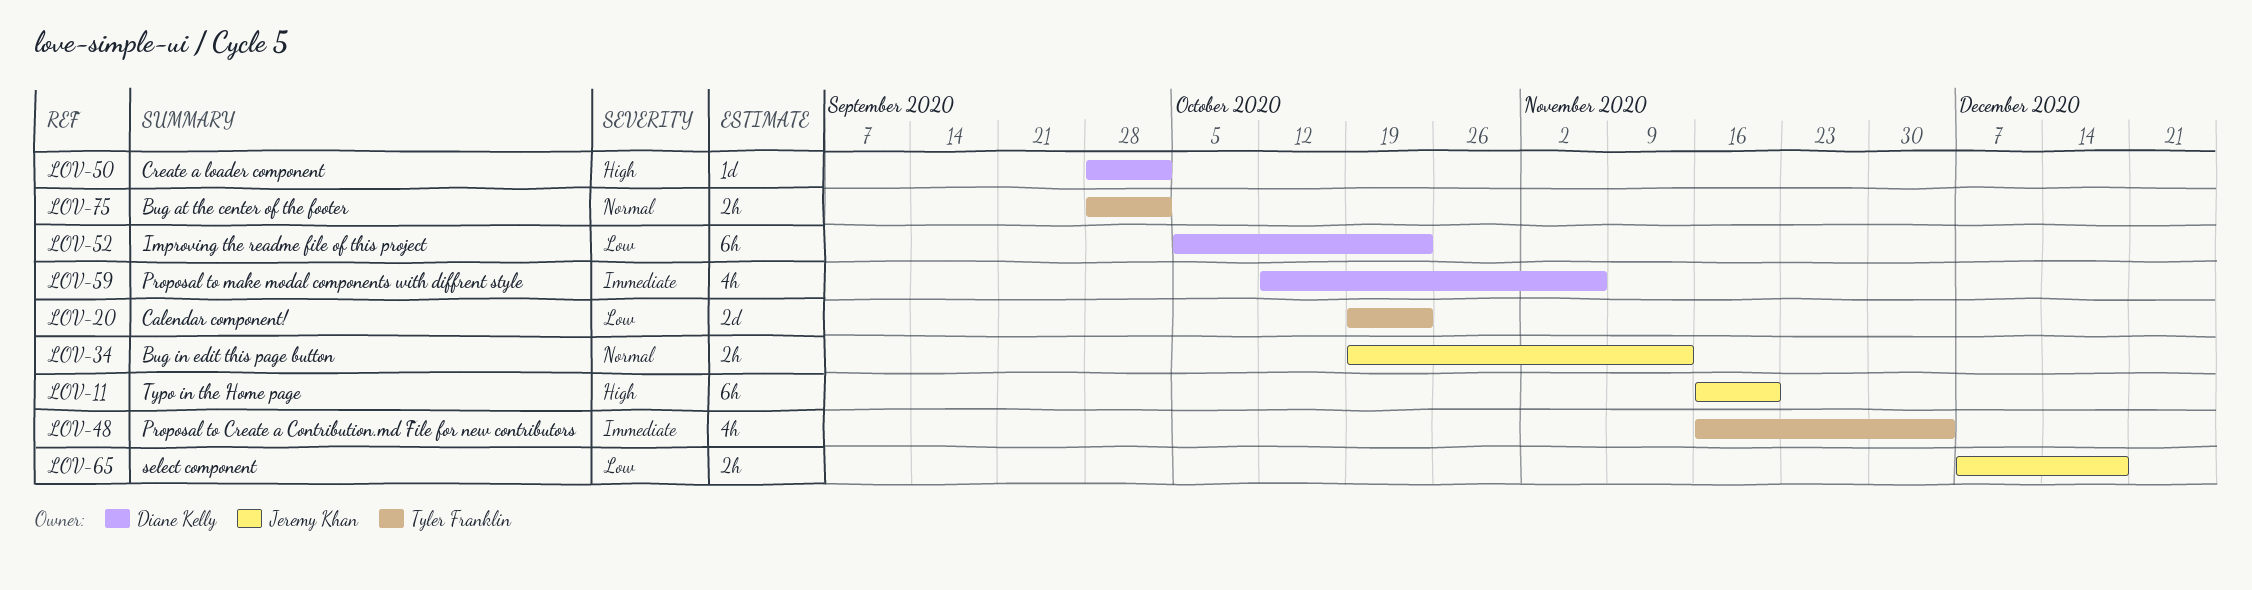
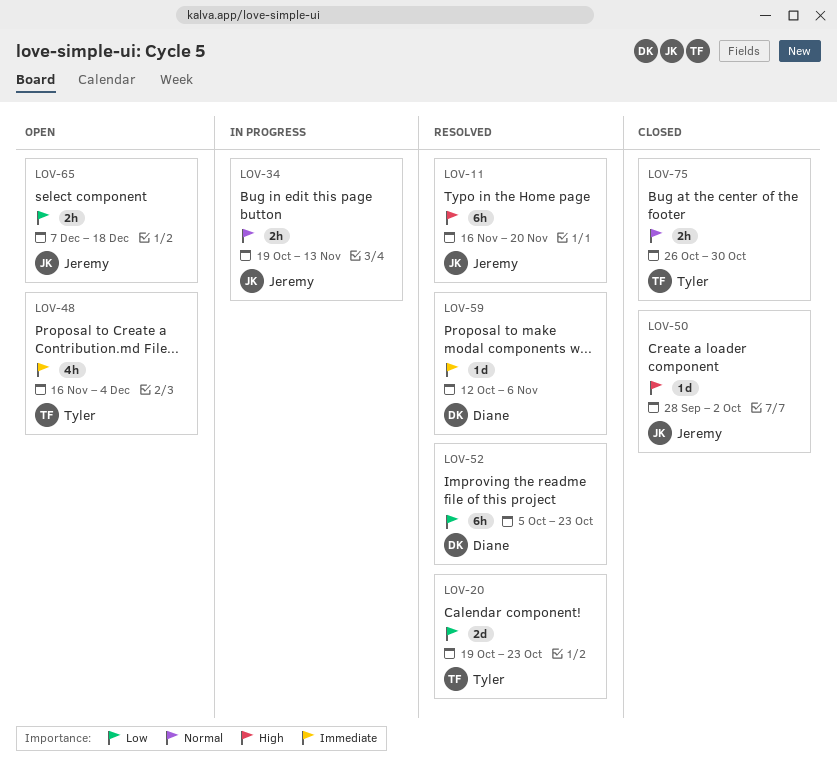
LOV-50, owner: Diane Kelly -> Jeremy Khan
LOV-59, estimate: 4h -> 1d
LOV-75, start: Sep 28 -> Oct 26
LOV-75, due: Oct 2 -> Oct 30

